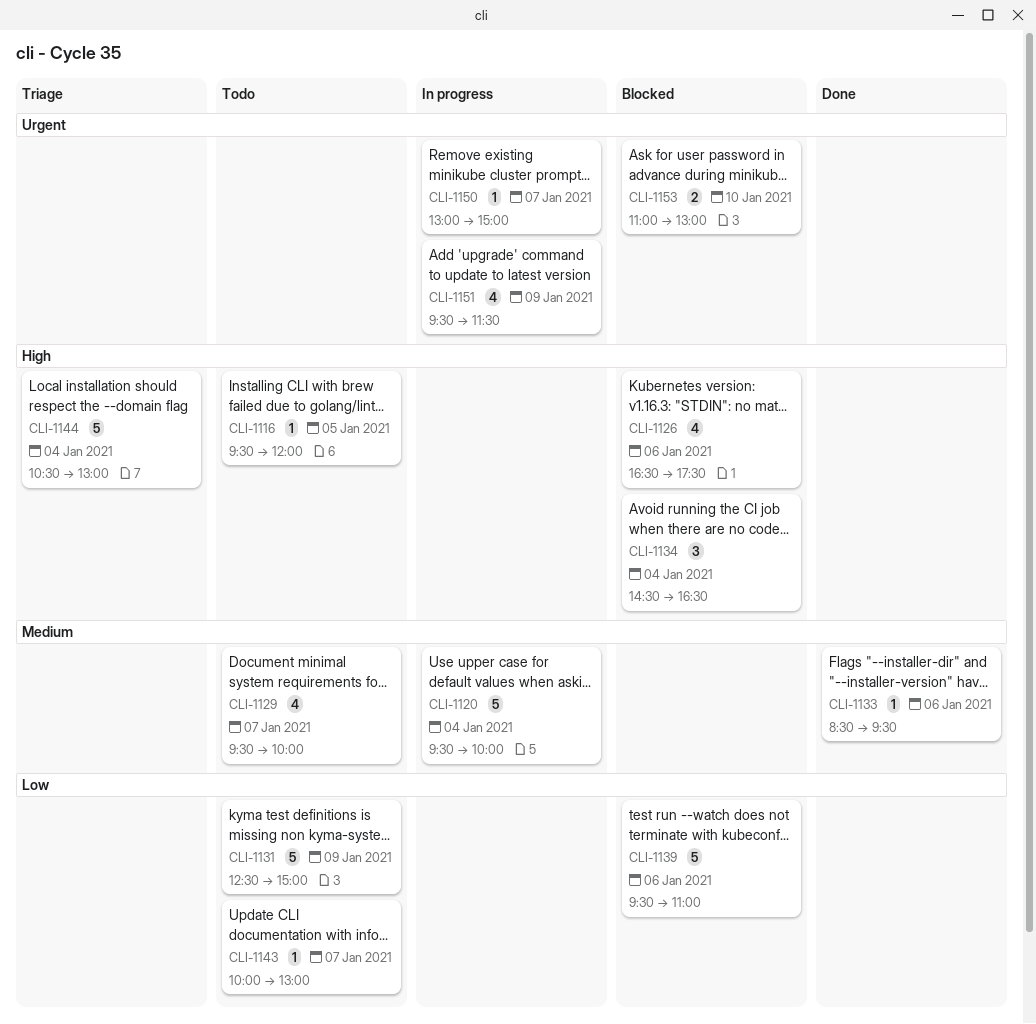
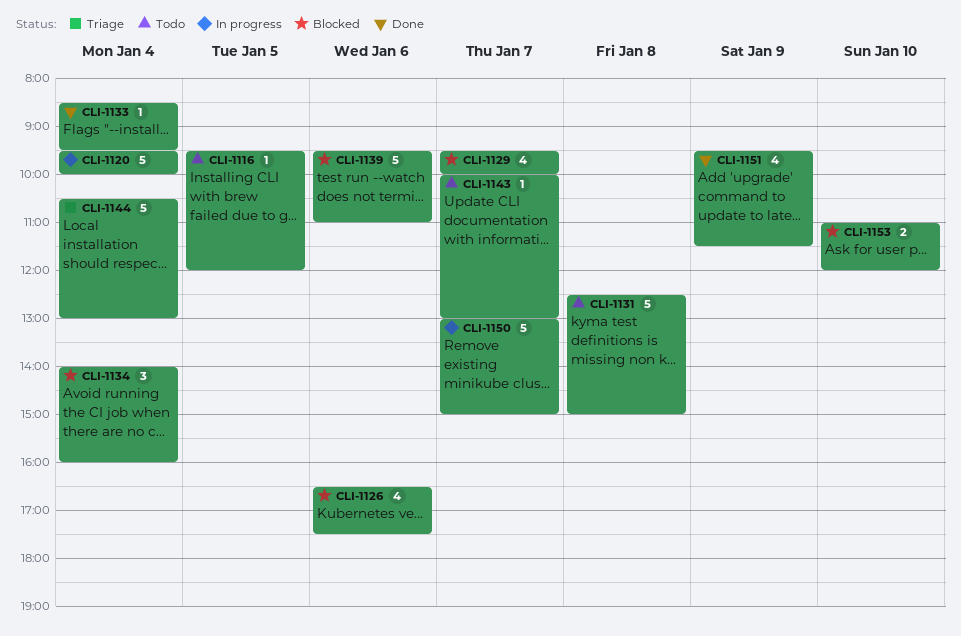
CLI-1129, status: Todo -> Blocked
CLI-1131, day: Jan 9 -> Jan 8
CLI-1133, day: Jan 6 -> Jan 4
CLI-1134, begins: 14:30 -> 14:00
CLI-1134, ends: 16:30 -> 16:00
CLI-1150, estimate: 1 -> 5
CLI-1151, status: In progress -> Done
CLI-1153, ends: 13:00 -> 12:00

